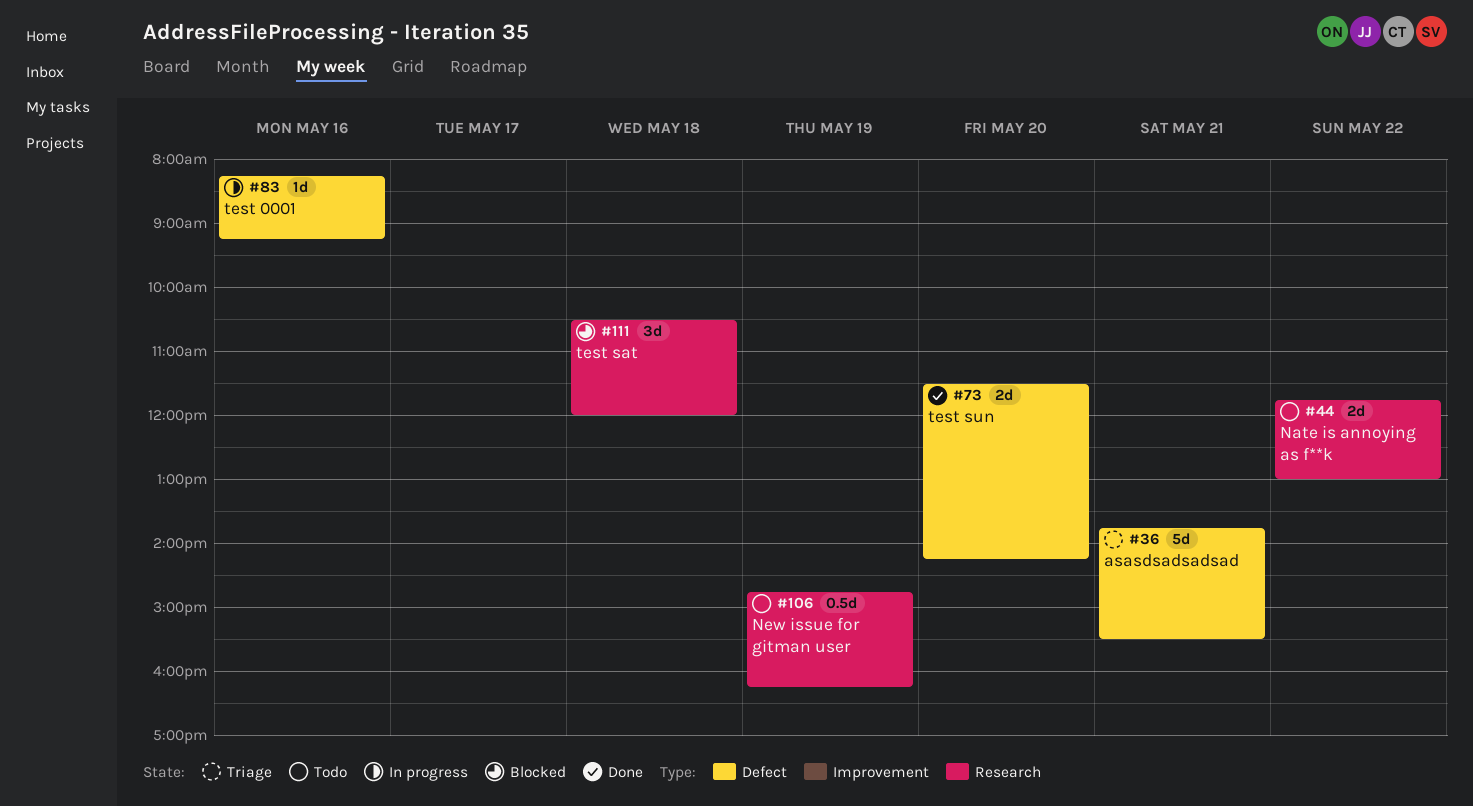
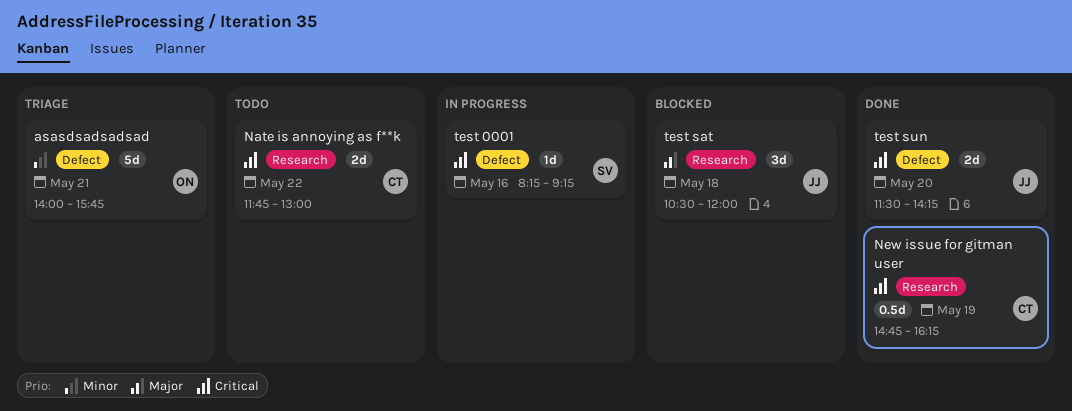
asasdsadsadsad, begins: 13:45 -> 14:00
asasdsadsadsad, ends: 15:30 -> 15:45
New issue for gitman user, status: Todo -> Done

